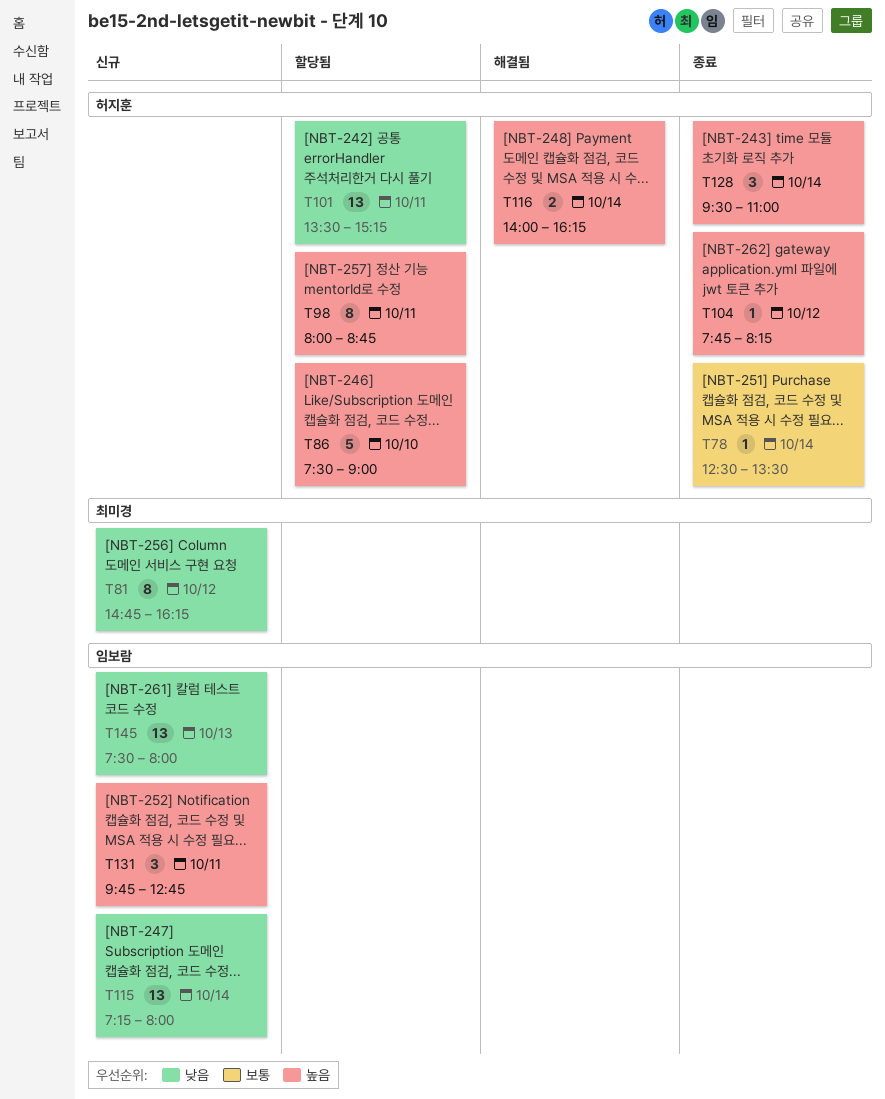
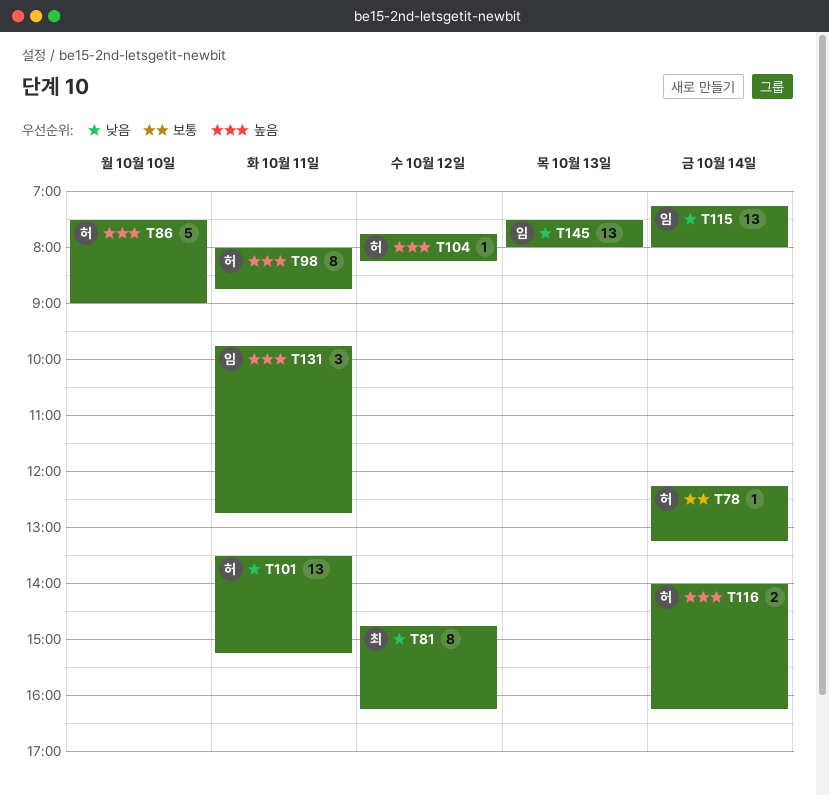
T78, begins: 12:30 -> 12:15
T78, ends: 13:30 -> 13:15
T128: present -> none

